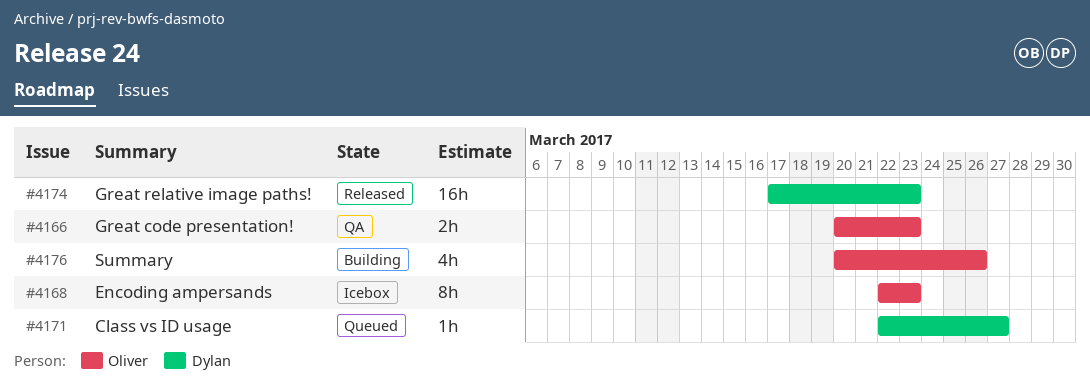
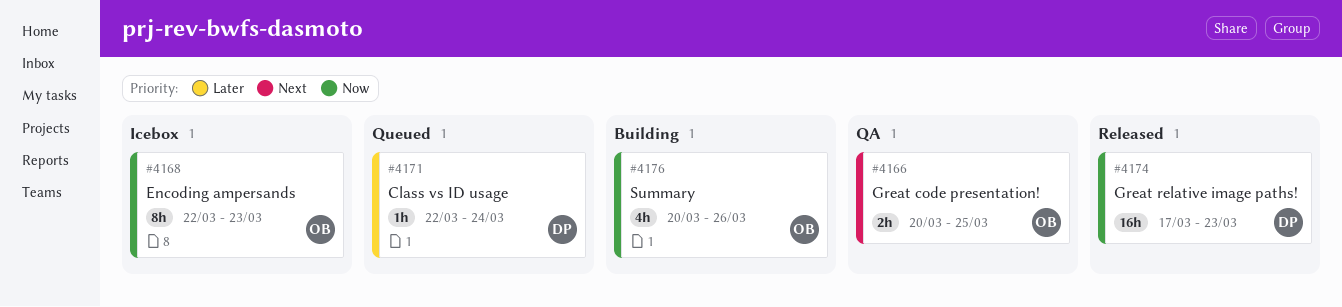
#4166, due: Mar 23 -> Mar 25
#4171, due: Mar 27 -> Mar 24

